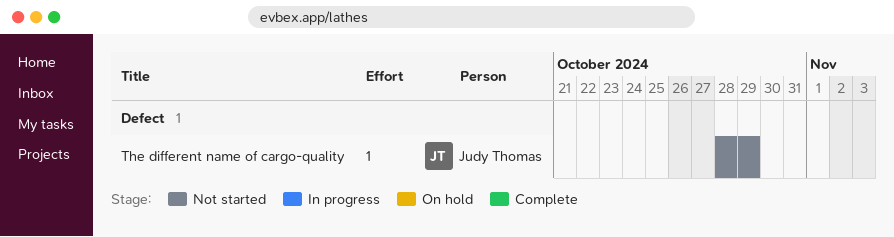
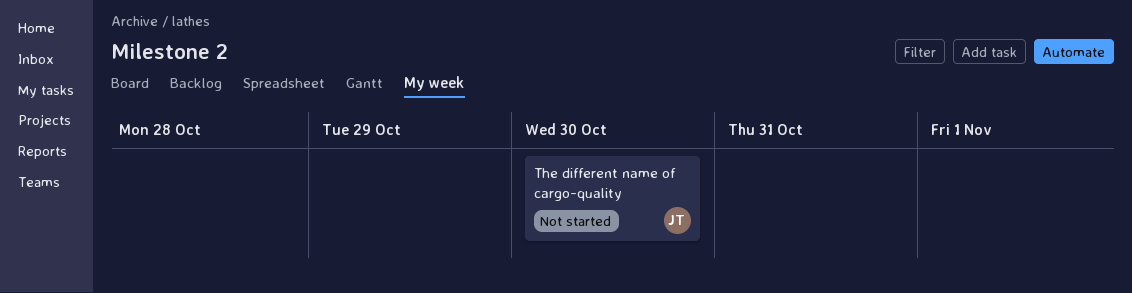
The different name of cargo-quality, due: Oct 29 -> Oct 30

